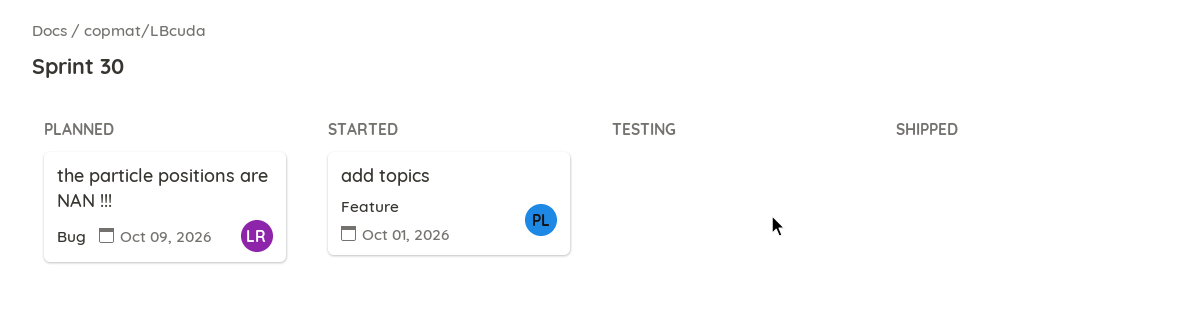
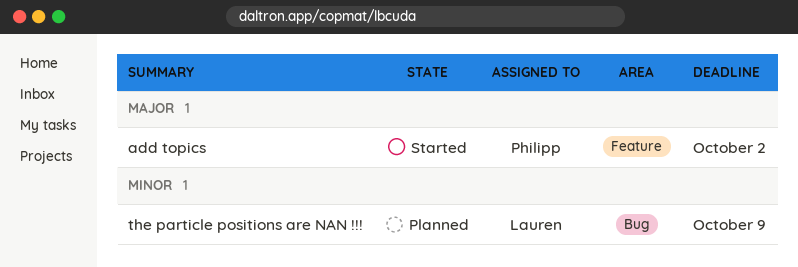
add topics, due: Oct 1 -> Oct 2

